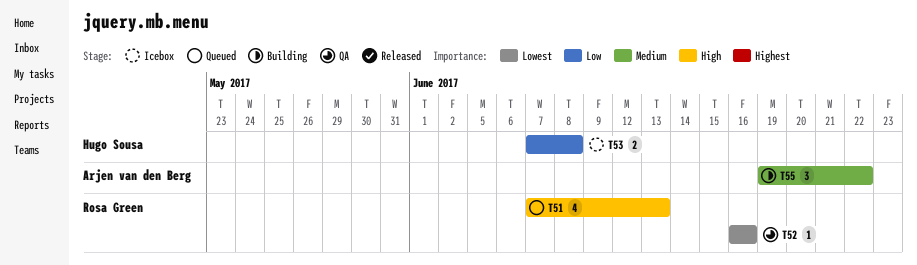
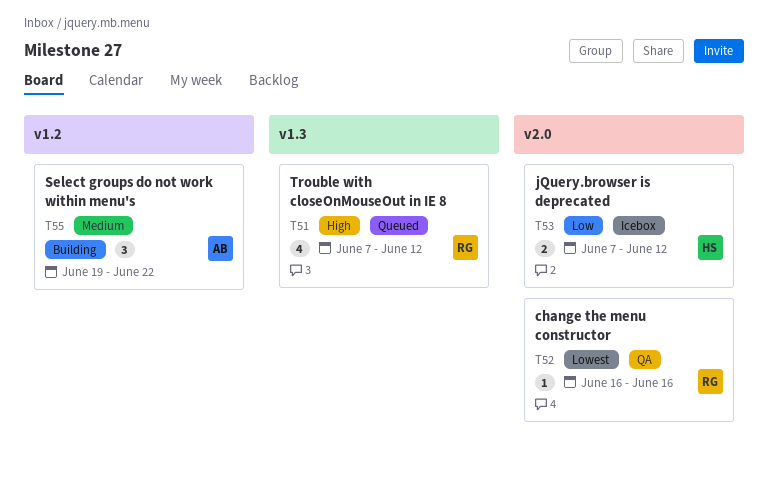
T51, due: Jun 13 -> Jun 12
T53, due: Jun 8 -> Jun 12

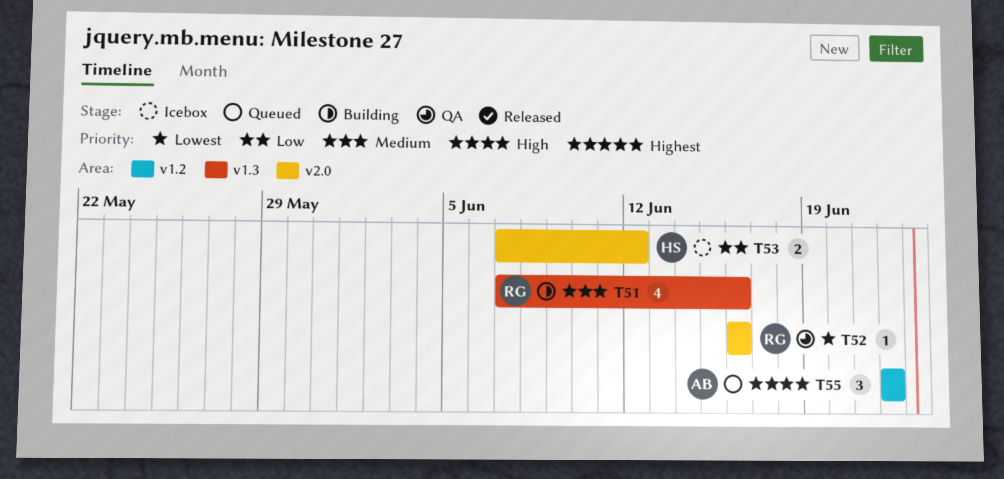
T51, status: Queued -> Building
T51, priority: High -> Medium
T51, due: Jun 12 -> Jun 16
T55, status: Building -> Queued
T55, priority: Medium -> High
T55, start: Jun 19 -> Jun 22

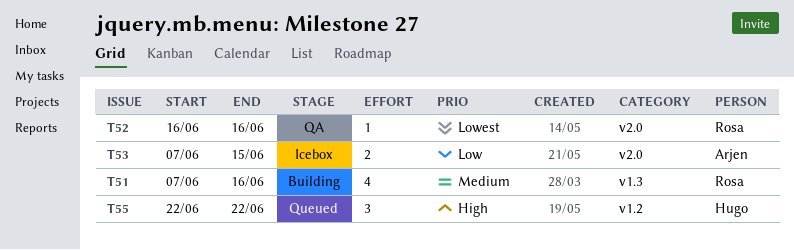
T53, owner: Hugo -> Arjen
T53, due: Jun 12 -> Jun 15
T55, owner: Arjen -> Hugo

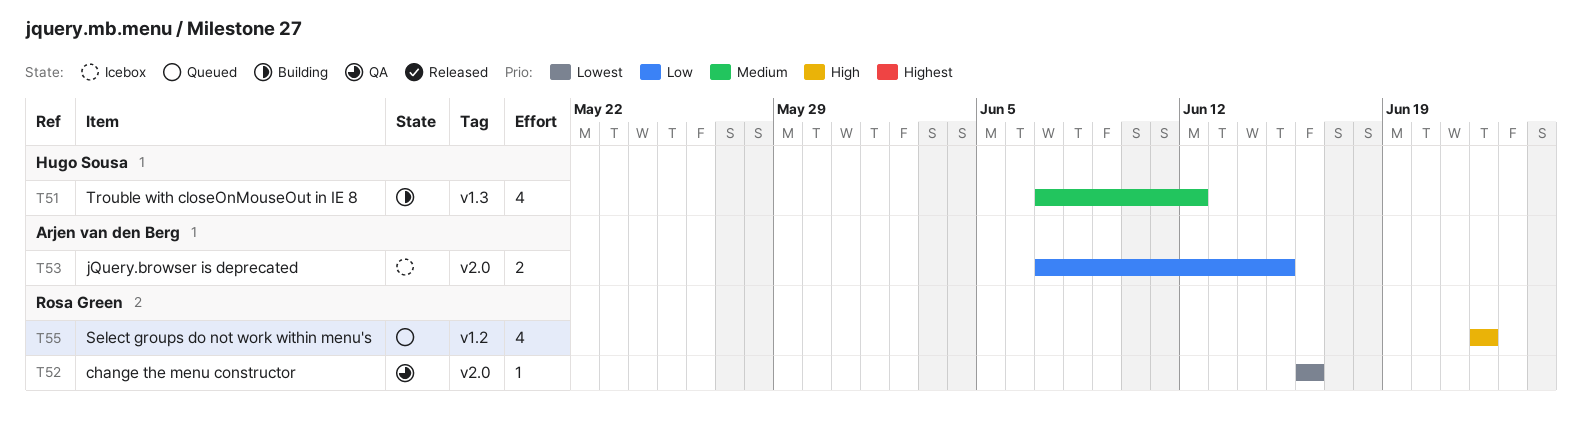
T51, owner: Rosa Green -> Hugo Sousa
T51, due: Jun 16 -> Jun 12
T55, owner: Hugo Sousa -> Rosa Green
T55, estimate: 3 -> 4

